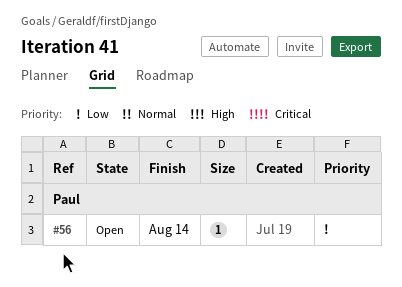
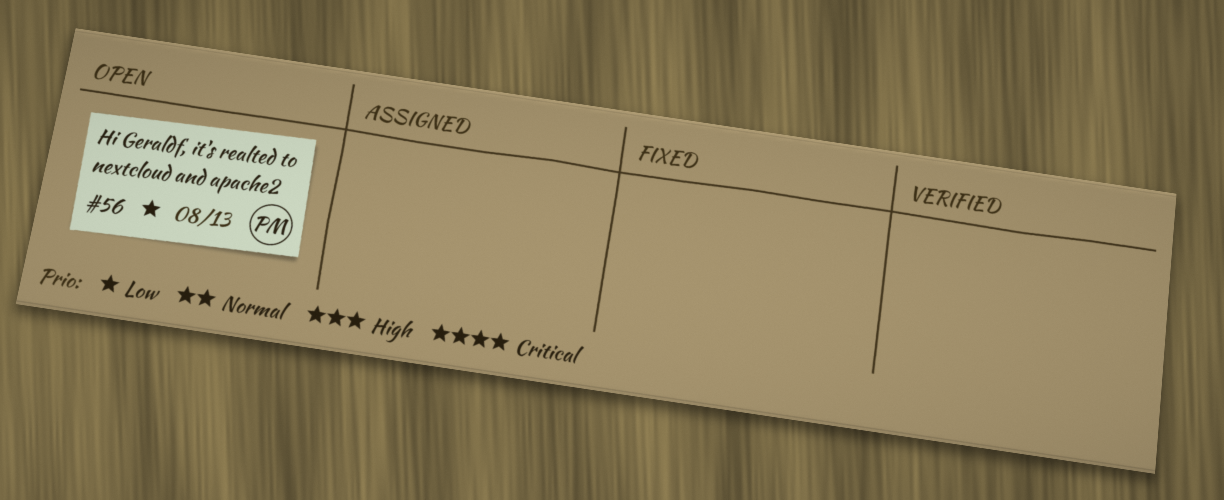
#56, due: Aug 14 -> Aug 13

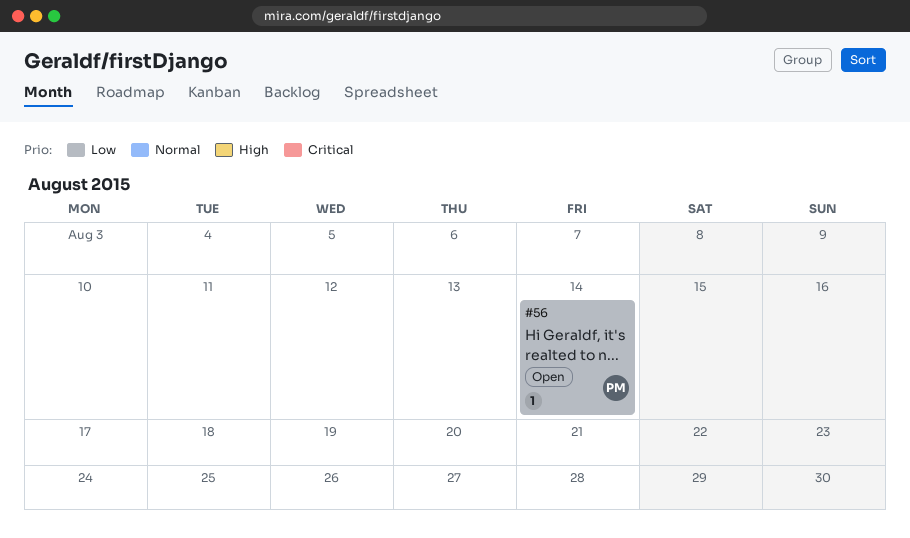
#56, due: Aug 13 -> Aug 14

